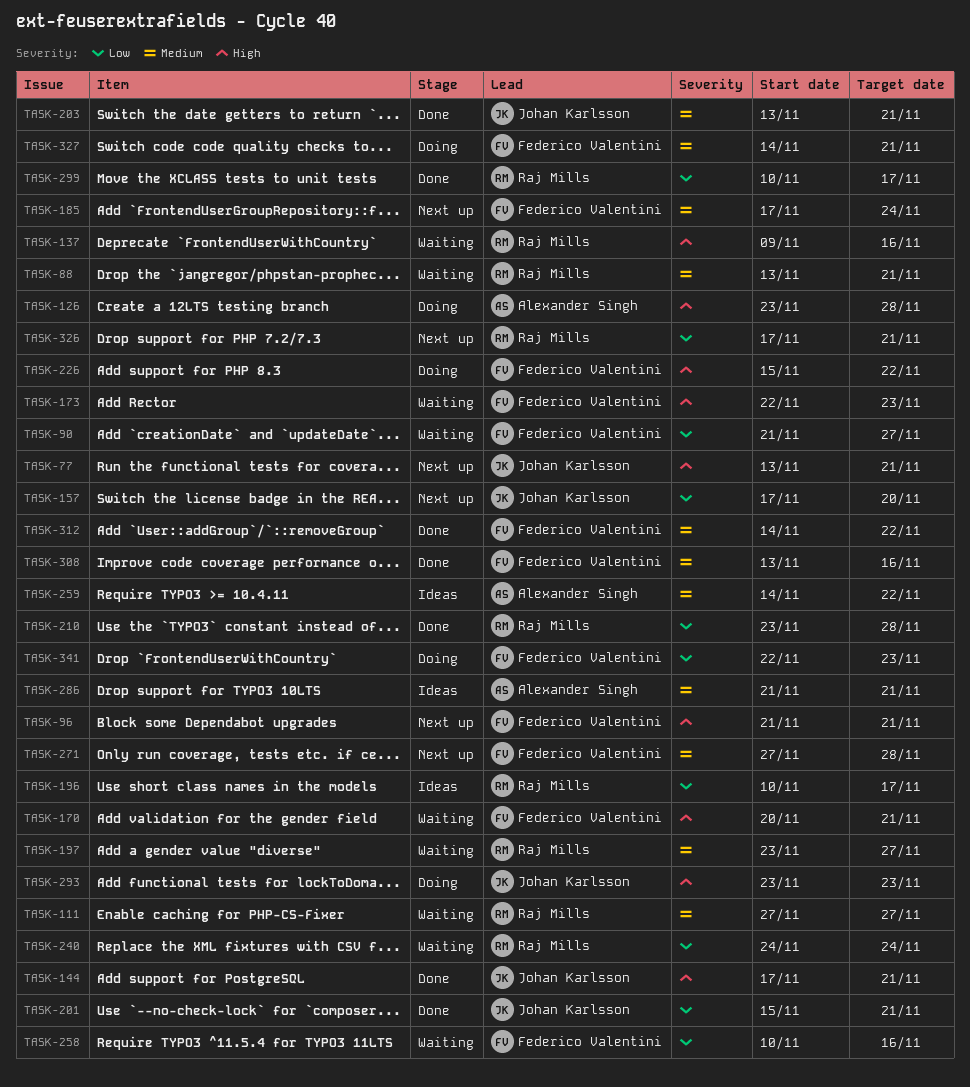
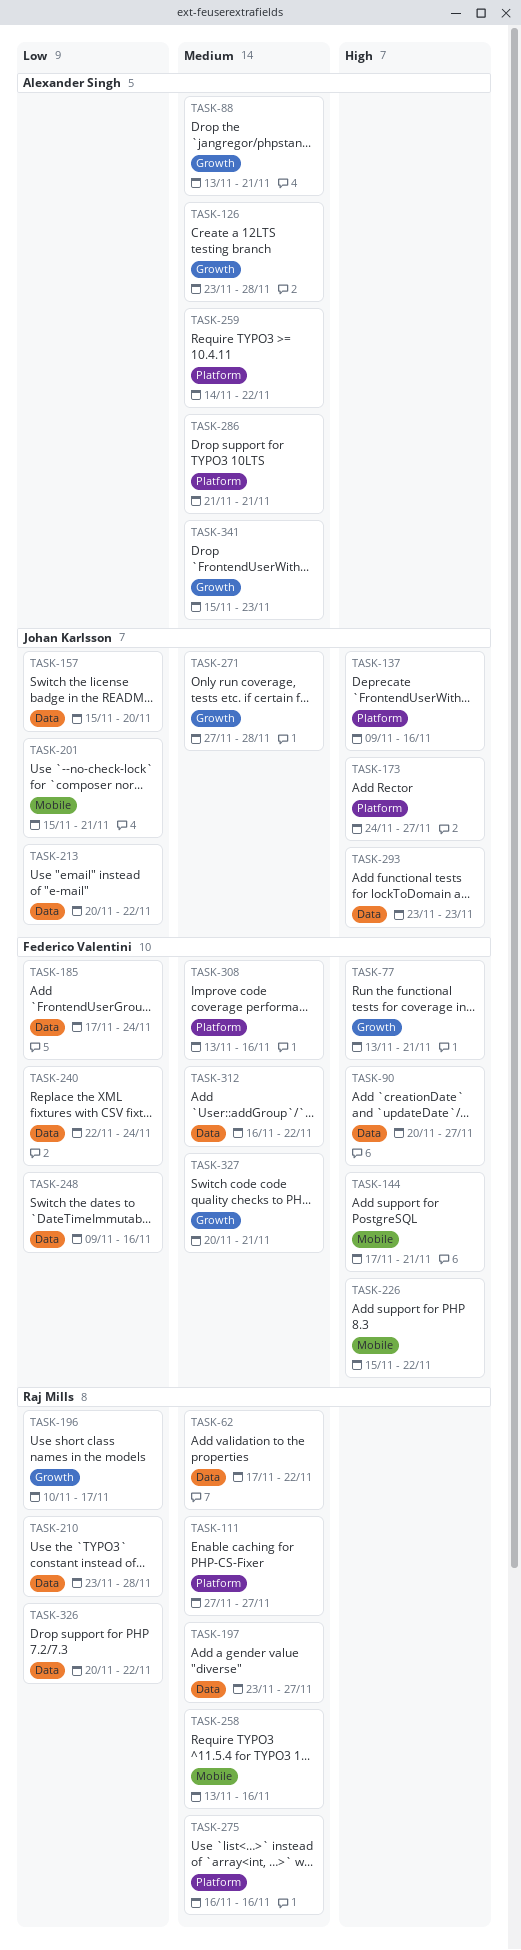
TASK-62: none -> present
TASK-77, owner: Johan Karlsson -> Federico Valentini
TASK-88, owner: Raj Mills -> Alexander Singh
TASK-90, priority: Low -> High
TASK-90, start: Nov 21 -> Nov 20
TASK-96: present -> none
TASK-126, priority: High -> Medium
TASK-137, owner: Raj Mills -> Johan Karlsson
TASK-144, owner: Johan Karlsson -> Federico Valentini
TASK-157, start: Nov 17 -> Nov 15
TASK-170: present -> none
TASK-173, owner: Federico Valentini -> Johan Karlsson
TASK-173, start: Nov 22 -> Nov 24
TASK-173, due: Nov 23 -> Nov 27
TASK-185, priority: Medium -> Low
TASK-203: present -> none
TASK-213: none -> present
TASK-240, owner: Raj Mills -> Federico Valentini
TASK-240, start: Nov 24 -> Nov 22
TASK-248: none -> present
TASK-258, owner: Federico Valentini -> Raj Mills
TASK-258, priority: Low -> Medium
TASK-258, start: Nov 10 -> Nov 13
TASK-271, owner: Federico Valentini -> Johan Karlsson
TASK-275: none -> present
TASK-299: present -> none
TASK-312, start: Nov 14 -> Nov 16
TASK-326, start: Nov 17 -> Nov 20
TASK-326, due: Nov 21 -> Nov 22
TASK-327, start: Nov 14 -> Nov 20
TASK-341, owner: Federico Valentini -> Alexander Singh
TASK-341, priority: Low -> Medium
TASK-341, start: Nov 22 -> Nov 15

